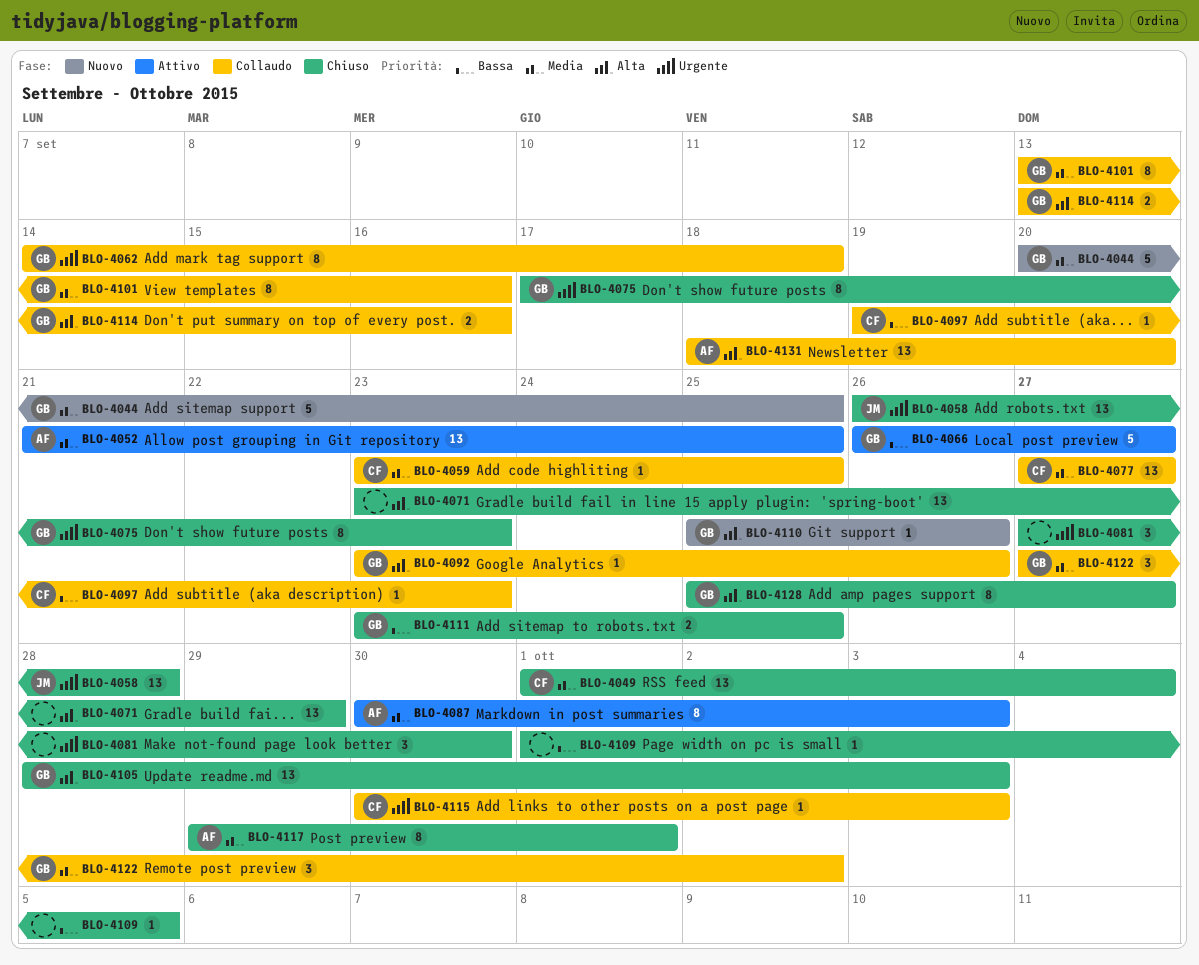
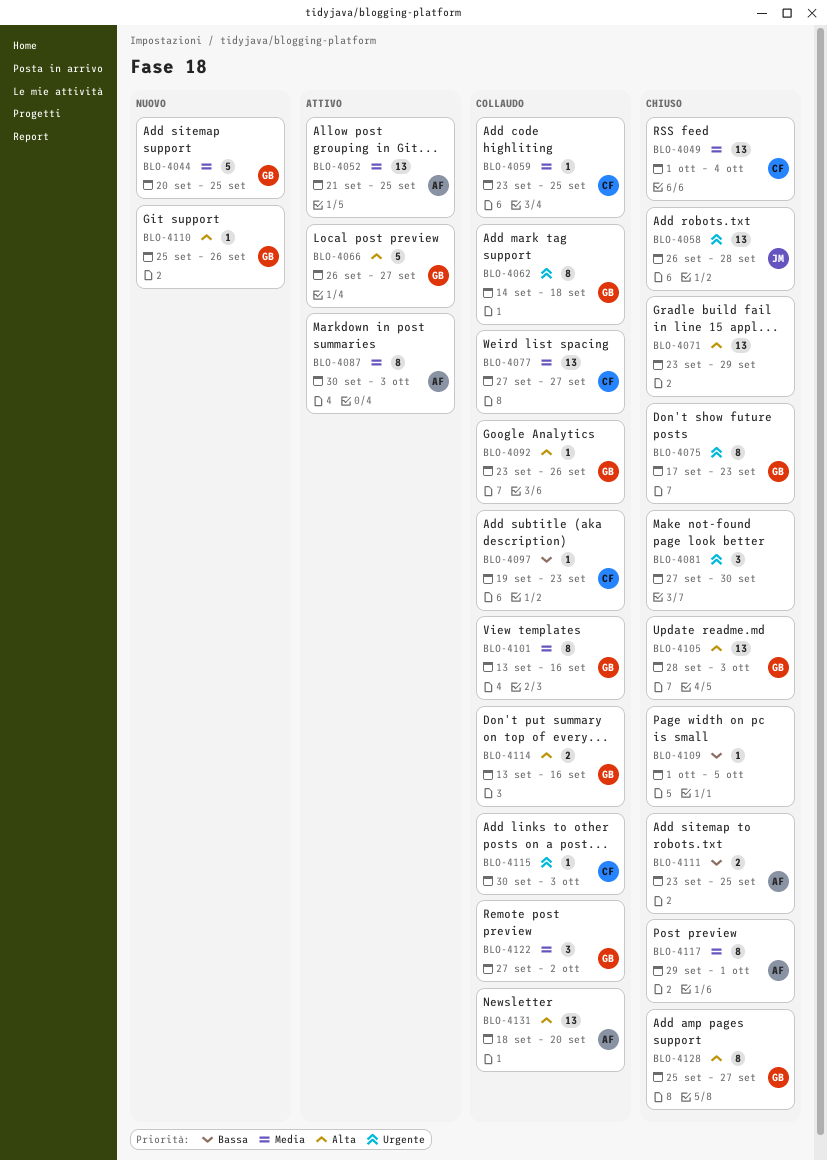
BLO-4066, priority: Bassa -> Alta
BLO-4111, owner: GB -> AF

